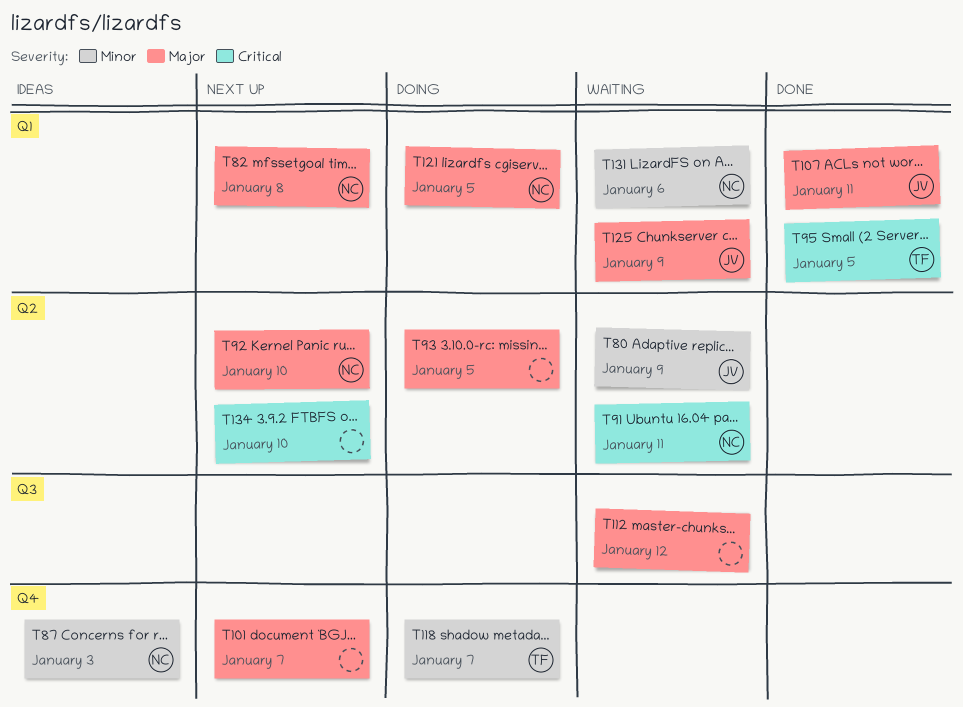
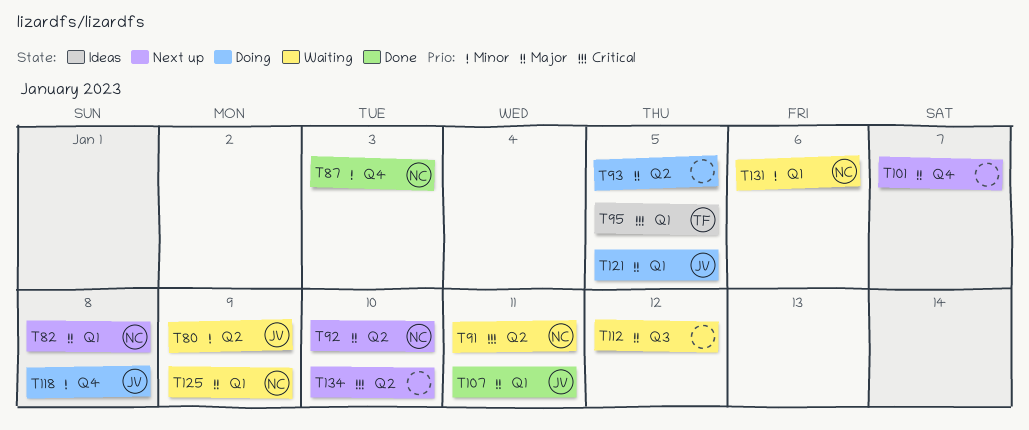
T87, status: Ideas -> Done
T95, status: Done -> Ideas
T118, owner: TF -> JV
T118, due: Jan 7 -> Jan 8
T121, owner: NC -> JV
T125, owner: JV -> NC

